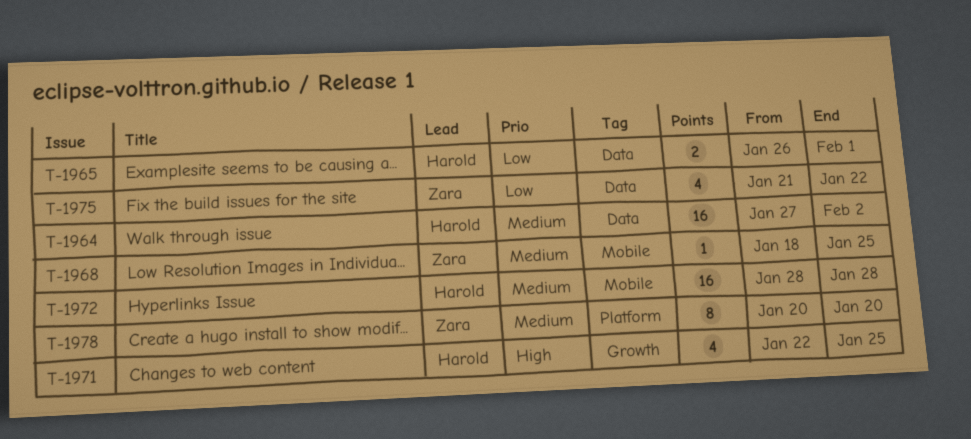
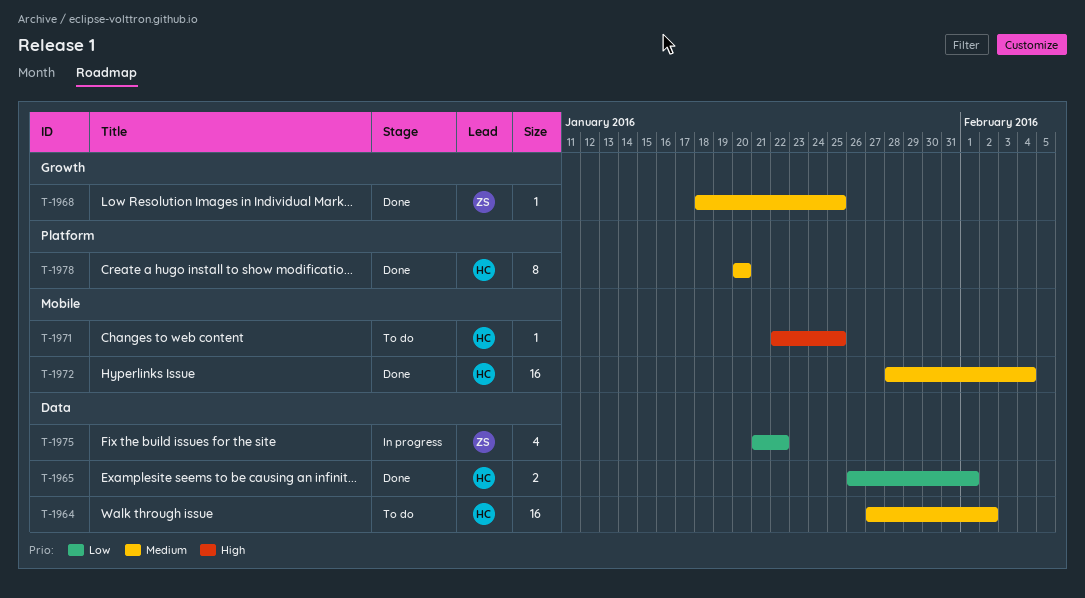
T-1968, label: Mobile -> Growth
T-1971, label: Growth -> Mobile
T-1971, estimate: 4 -> 1
T-1972, due: Jan 28 -> Feb 4
T-1978, owner: Zara -> Harold

